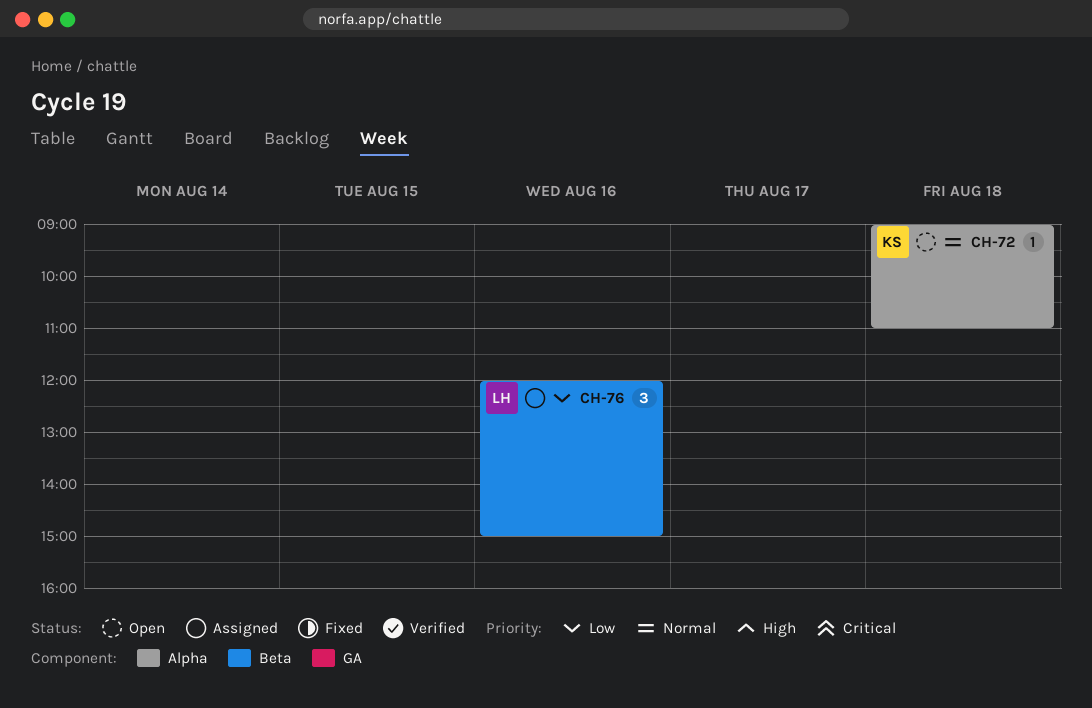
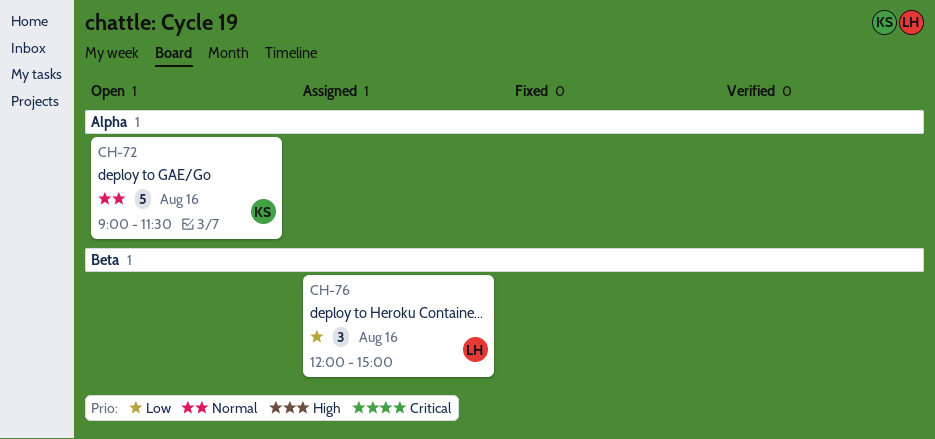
CH-72, estimate: 1 -> 5
CH-72, day: Aug 18 -> Aug 16
CH-72, ends: 11:00 -> 11:30

